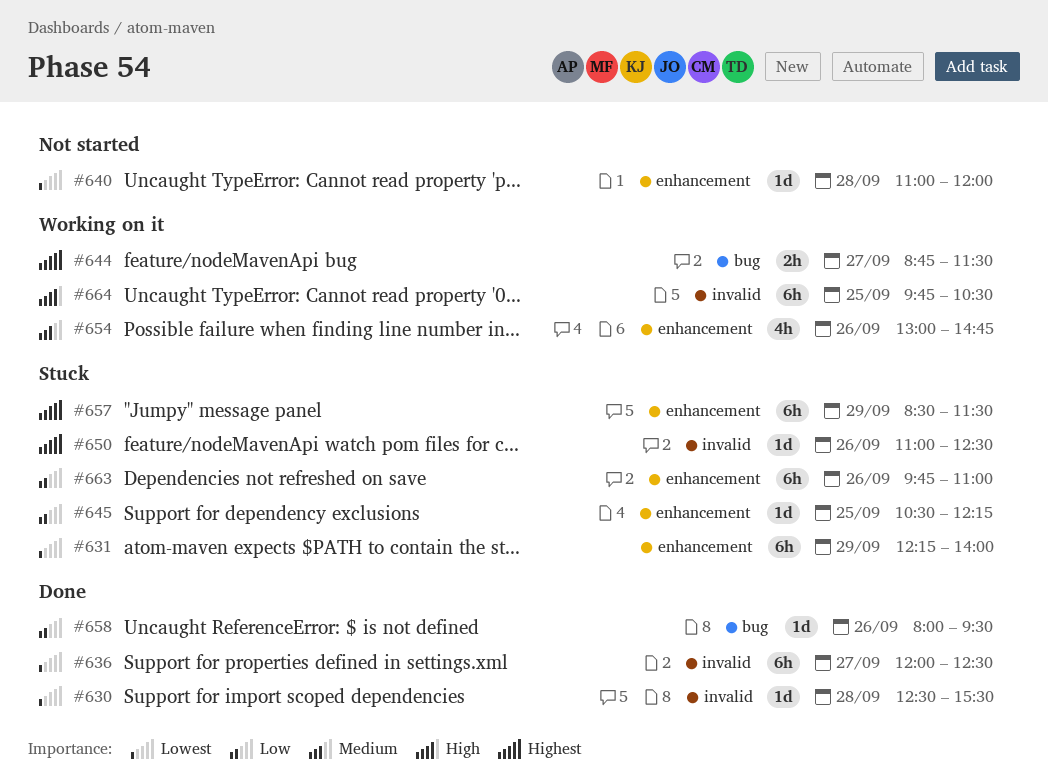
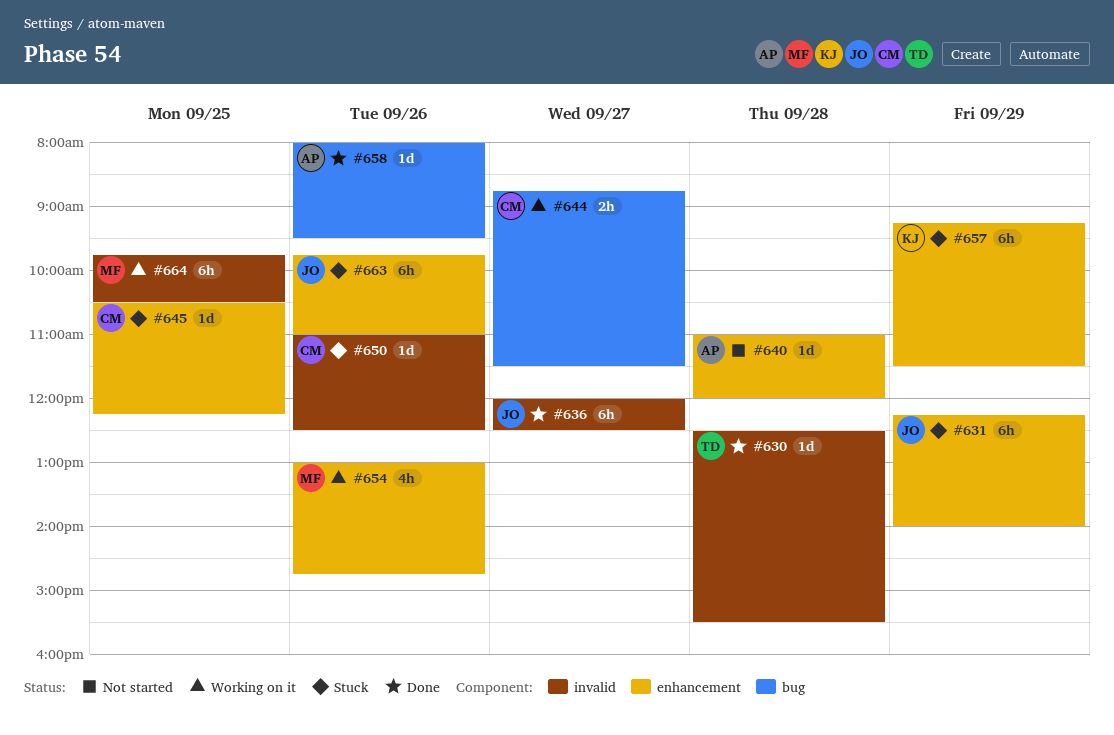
#657, begins: 08:30 -> 09:15

